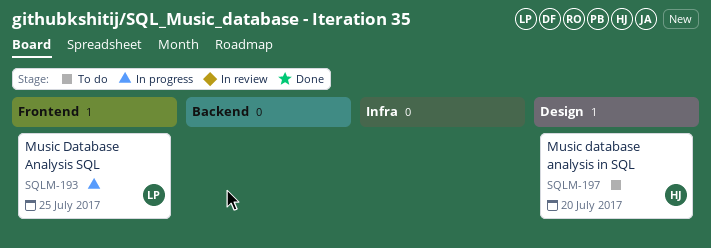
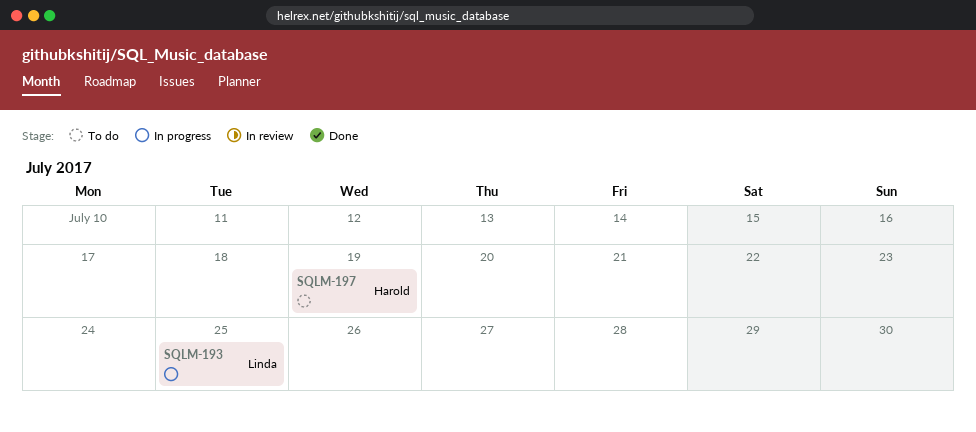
SQLM-197, due: Jul 20 -> Jul 19

